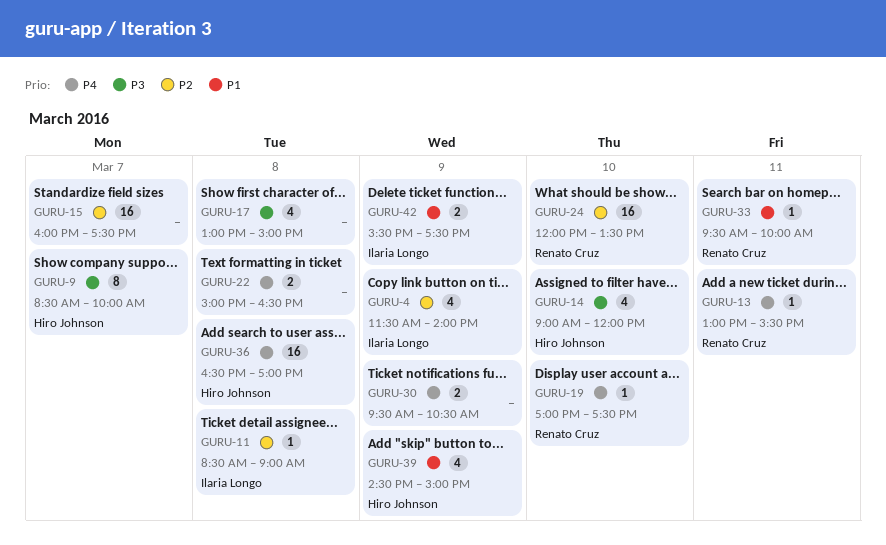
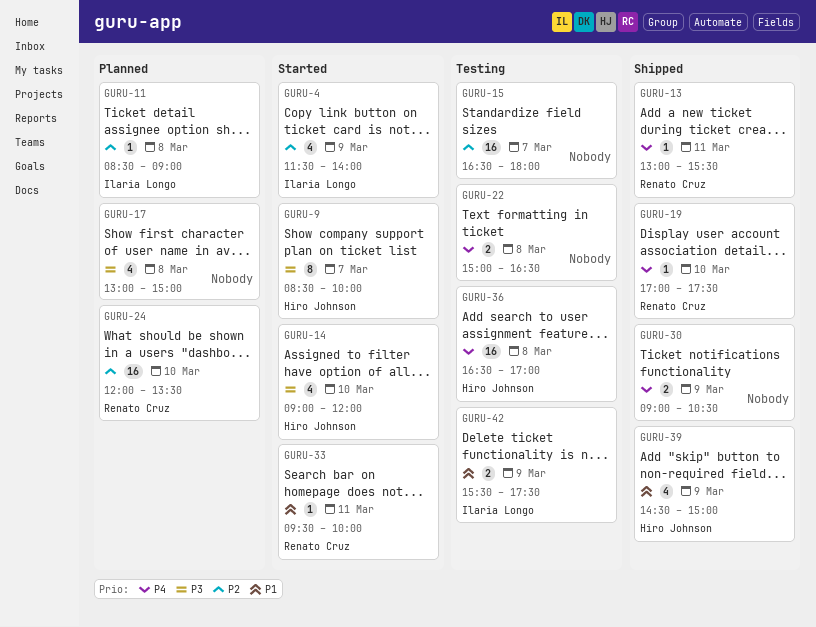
GURU-15, begins: 16:00 -> 16:30
GURU-15, ends: 17:30 -> 18:00
GURU-30, begins: 09:30 -> 09:00

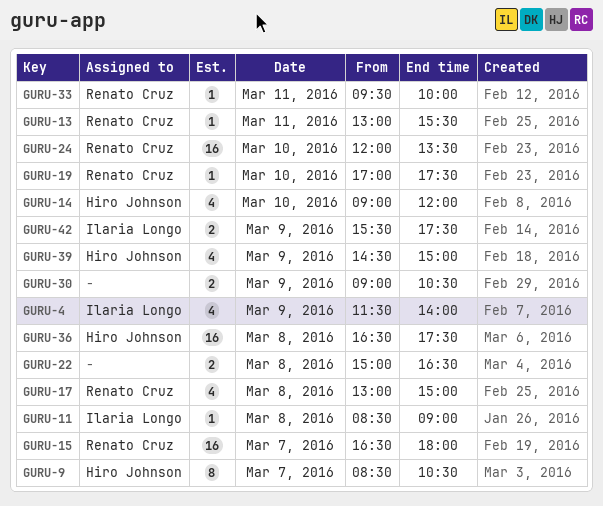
GURU-9, ends: 10:00 -> 10:30
GURU-15, owner: none -> Renato Cruz
GURU-17, owner: none -> Renato Cruz
GURU-36, ends: 17:00 -> 17:30

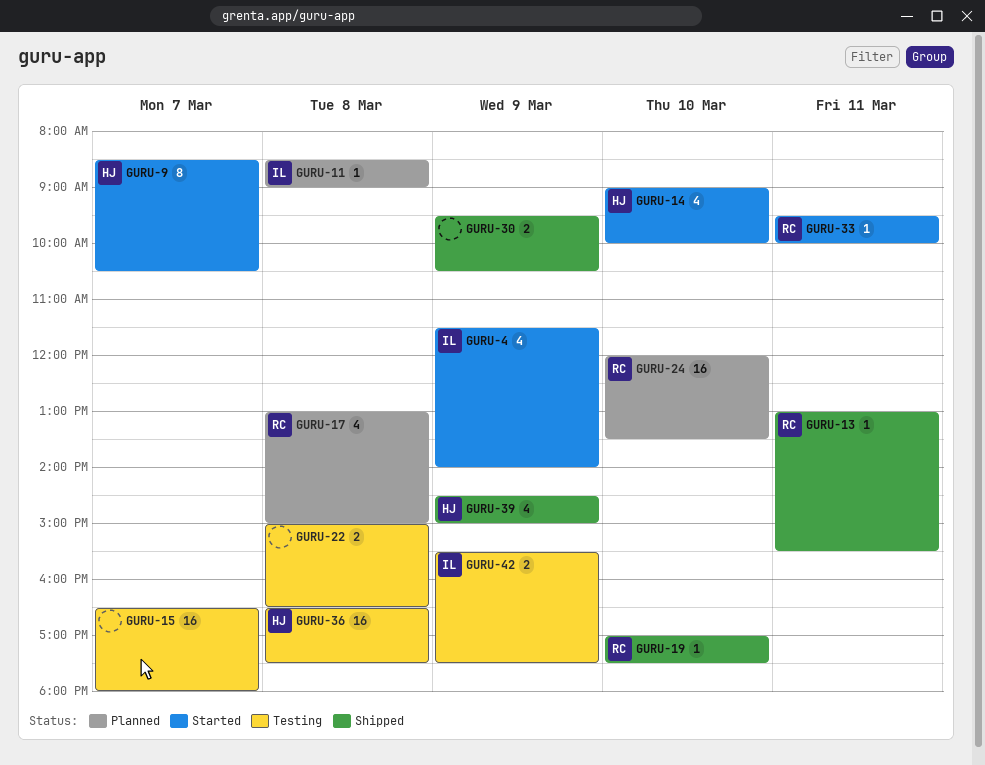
GURU-14, ends: 12:00 -> 10:00
GURU-15, owner: Renato Cruz -> none
GURU-30, begins: 09:00 -> 09:30

